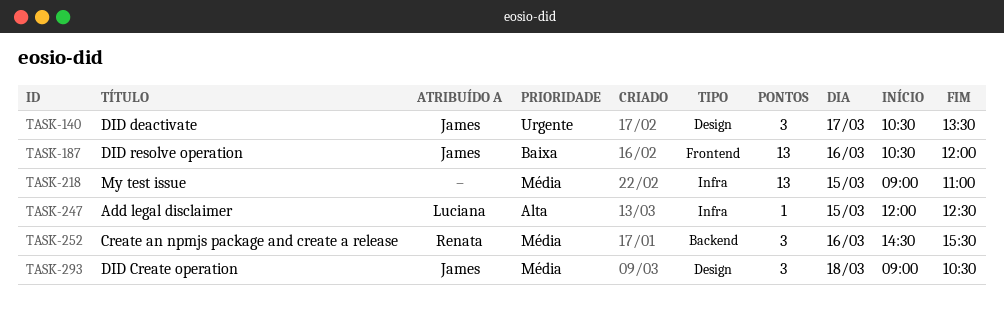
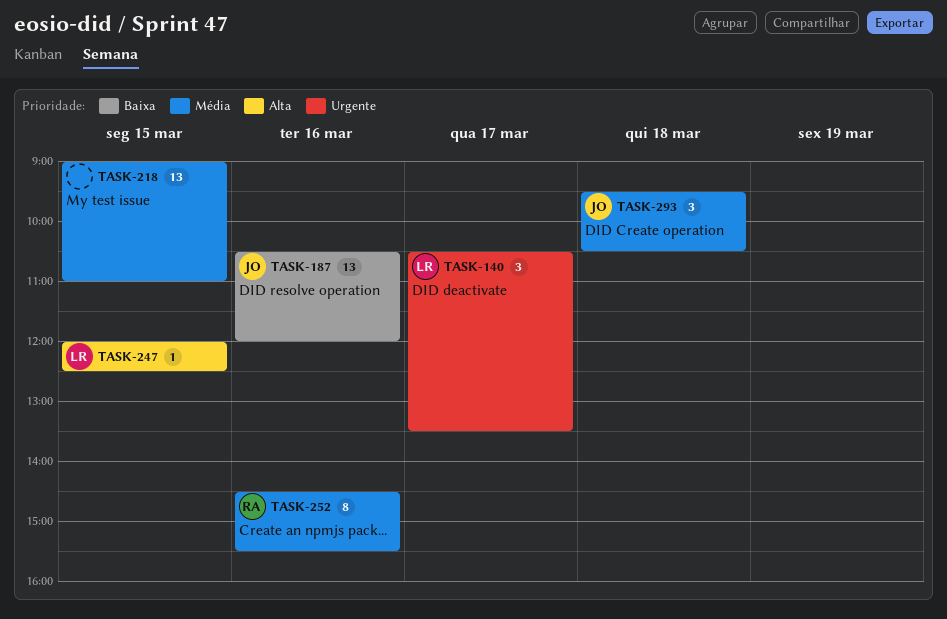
TASK-140, owner: James -> Luciana
TASK-252, estimate: 3 -> 8
TASK-293, begins: 09:00 -> 09:30

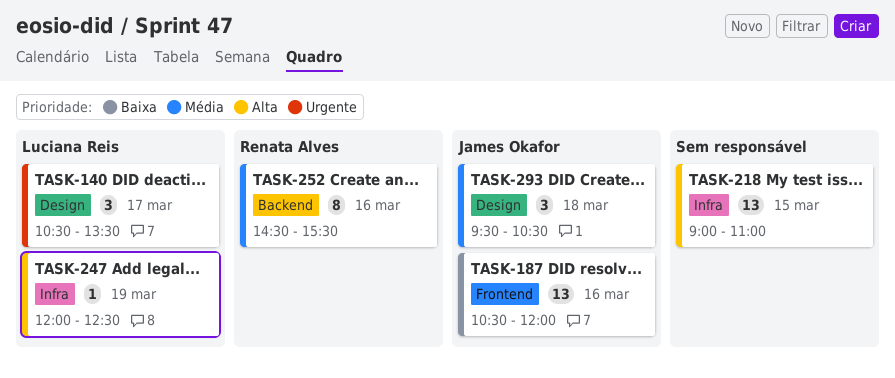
TASK-218, priority: Média -> Alta
TASK-247, day: Mar 15 -> Mar 19

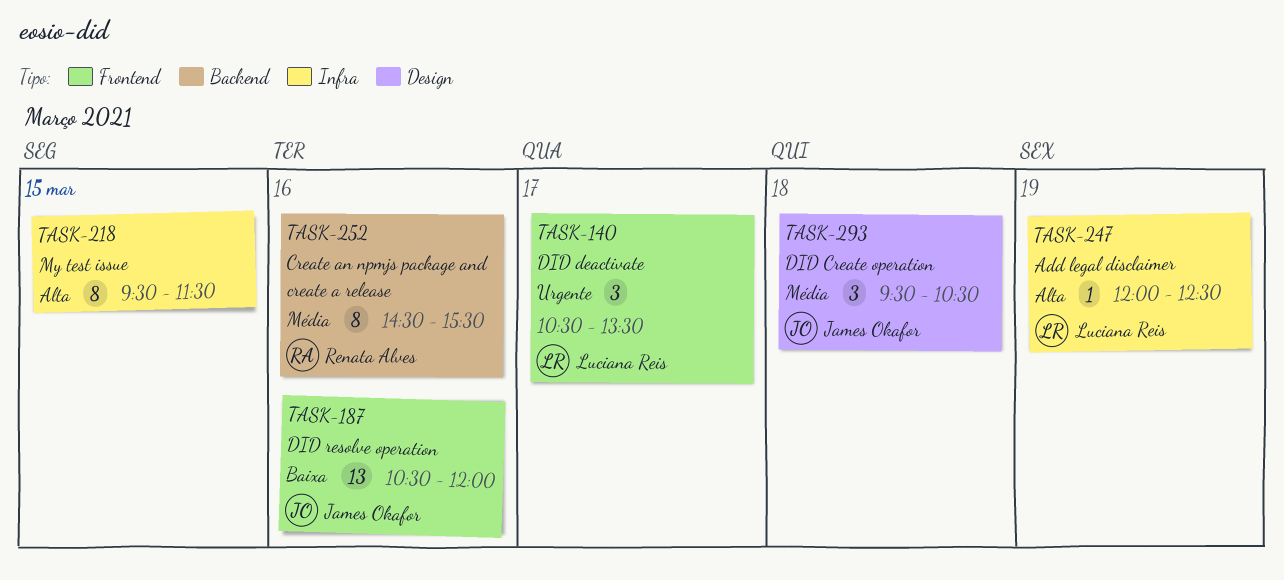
TASK-140, label: Design -> Frontend
TASK-218, estimate: 13 -> 8
TASK-218, begins: 09:00 -> 09:30
TASK-218, ends: 11:00 -> 11:30

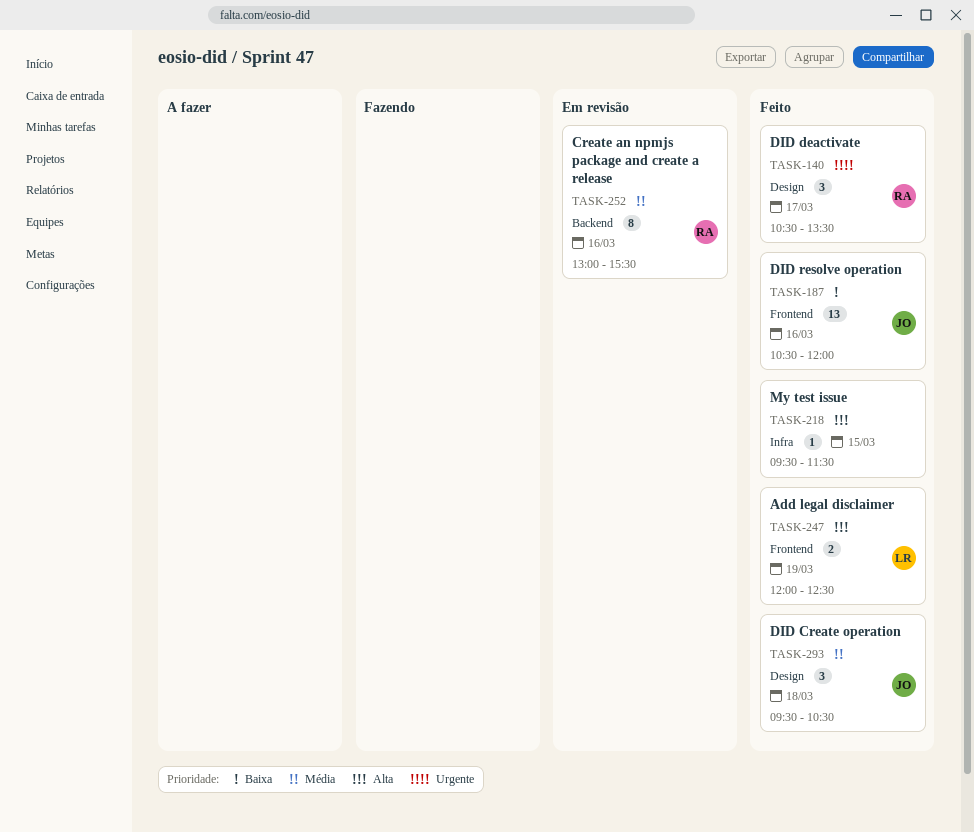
TASK-140, owner: Luciana Reis -> Renata Alves
TASK-140, label: Frontend -> Design
TASK-218, estimate: 8 -> 1
TASK-247, label: Infra -> Frontend
TASK-247, estimate: 1 -> 2
TASK-252, begins: 14:30 -> 13:00

